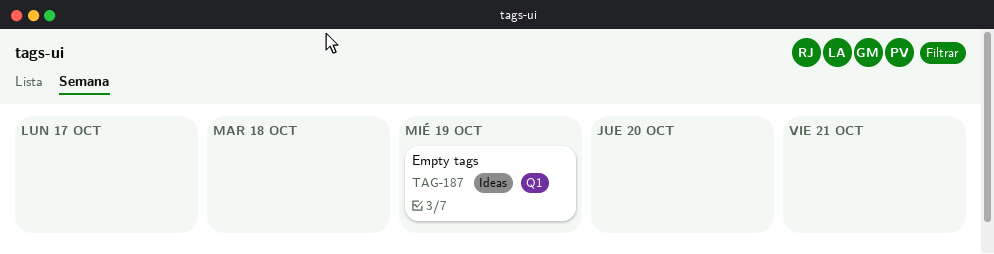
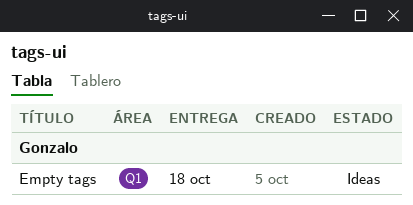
Empty tags, due: Oct 19 -> Oct 18

